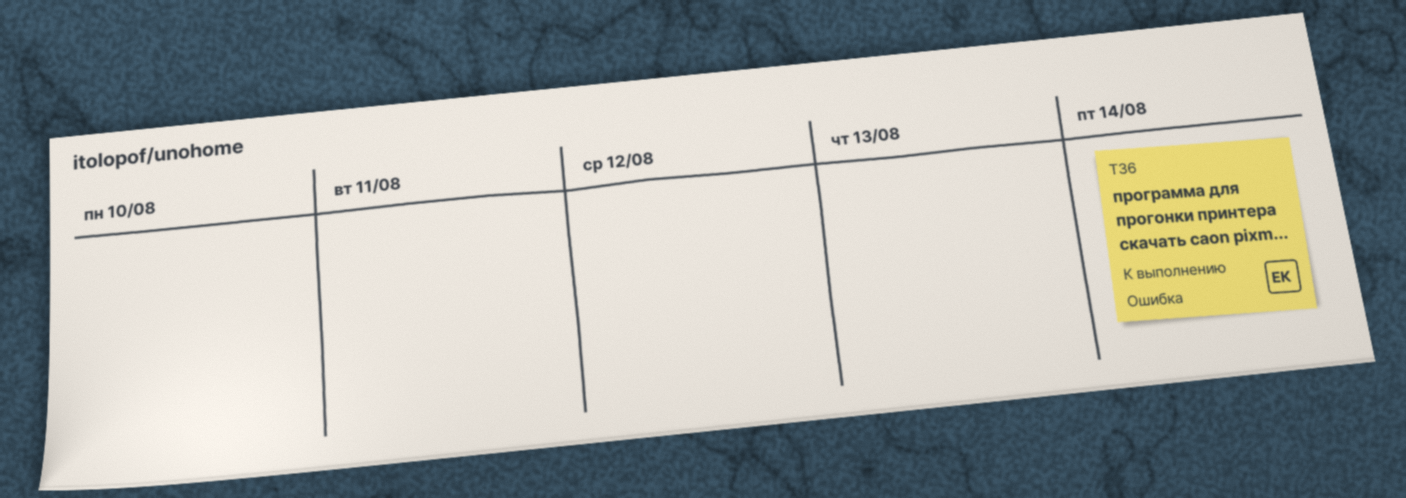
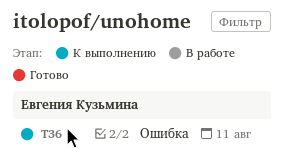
T36, due: Aug 14 -> Aug 11

